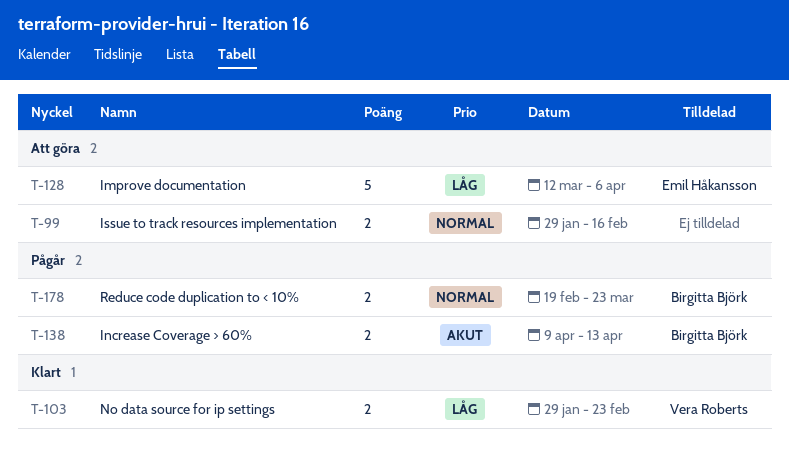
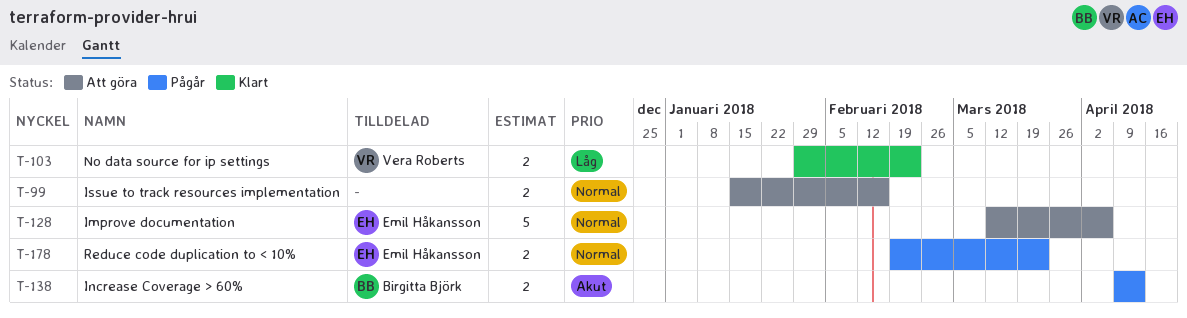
T-99, start: Jan 29 -> Jan 15
T-128, priority: Låg -> Normal
T-178, owner: Birgitta Björk -> Emil Håkansson

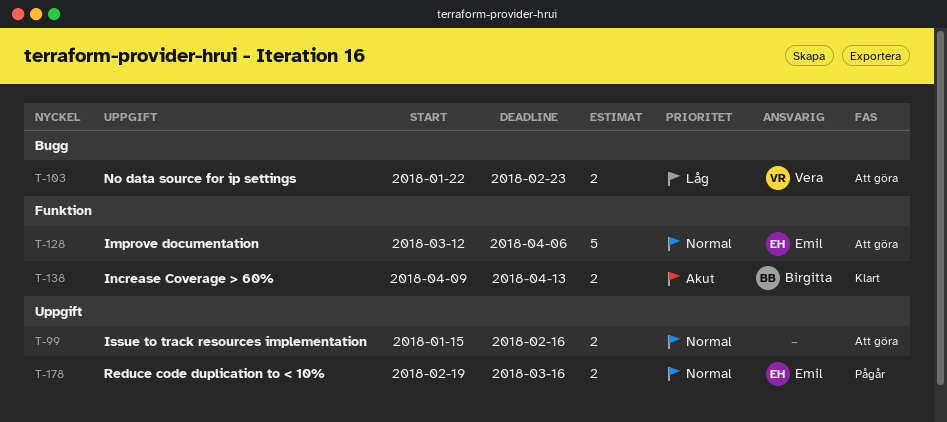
T-103, status: Klart -> Att göra
T-103, start: Jan 29 -> Jan 22
T-138, status: Pågår -> Klart
T-178, due: Mar 23 -> Mar 16

